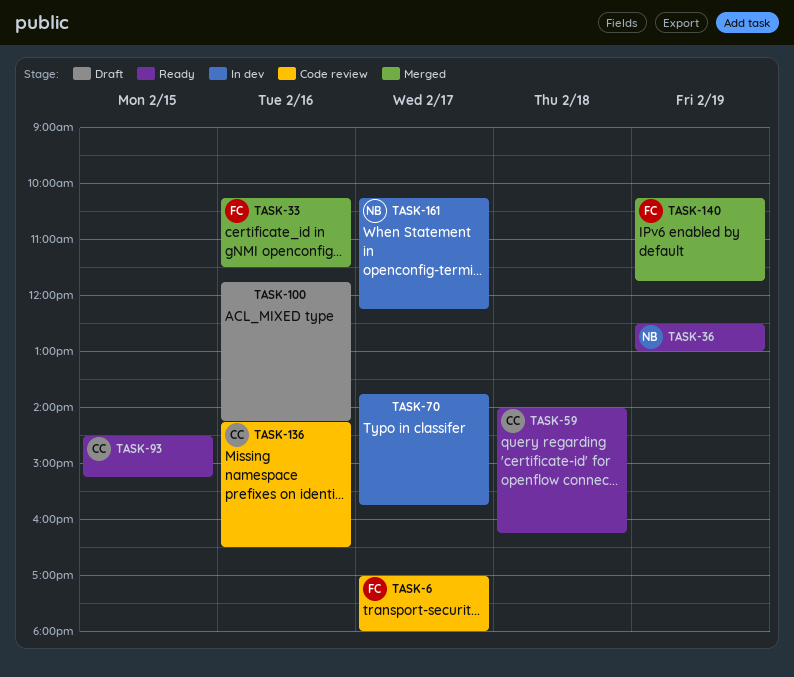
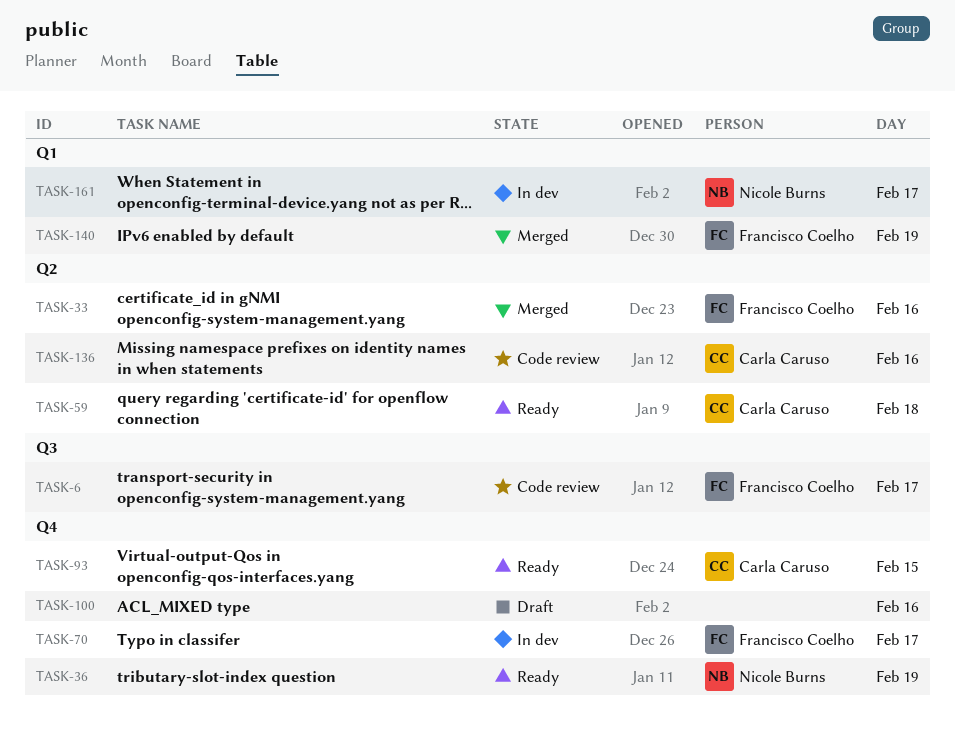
TASK-70, owner: none -> Francisco Coelho

